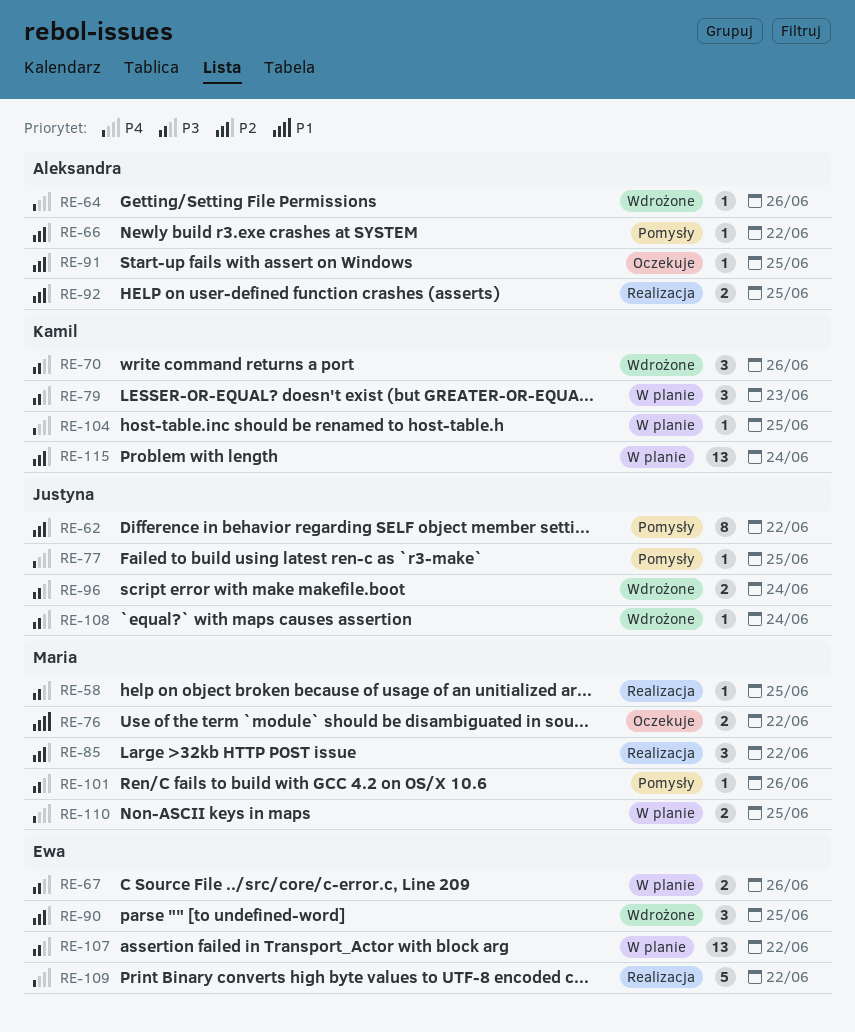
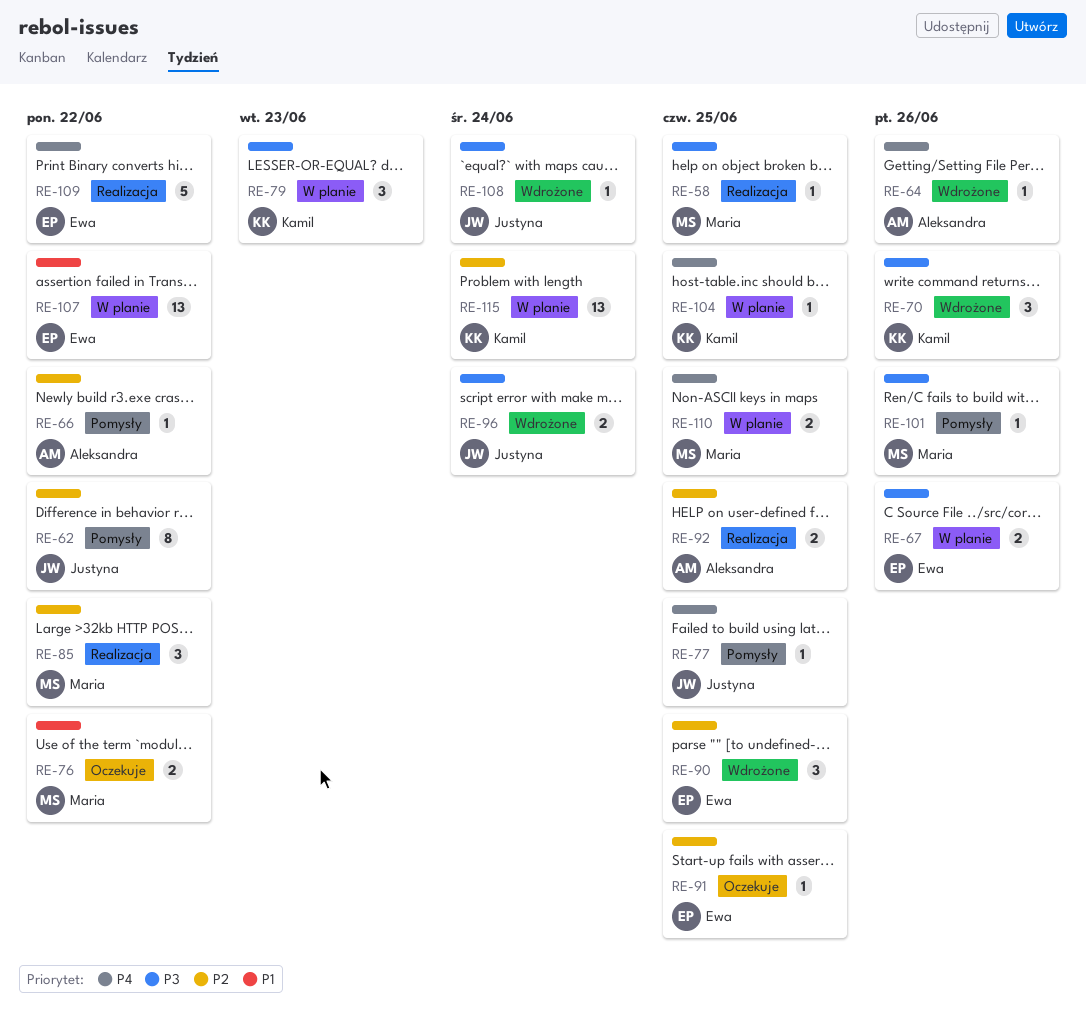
RE-91, owner: Aleksandra -> Ewa
RE-107, priority: P3 -> P1

